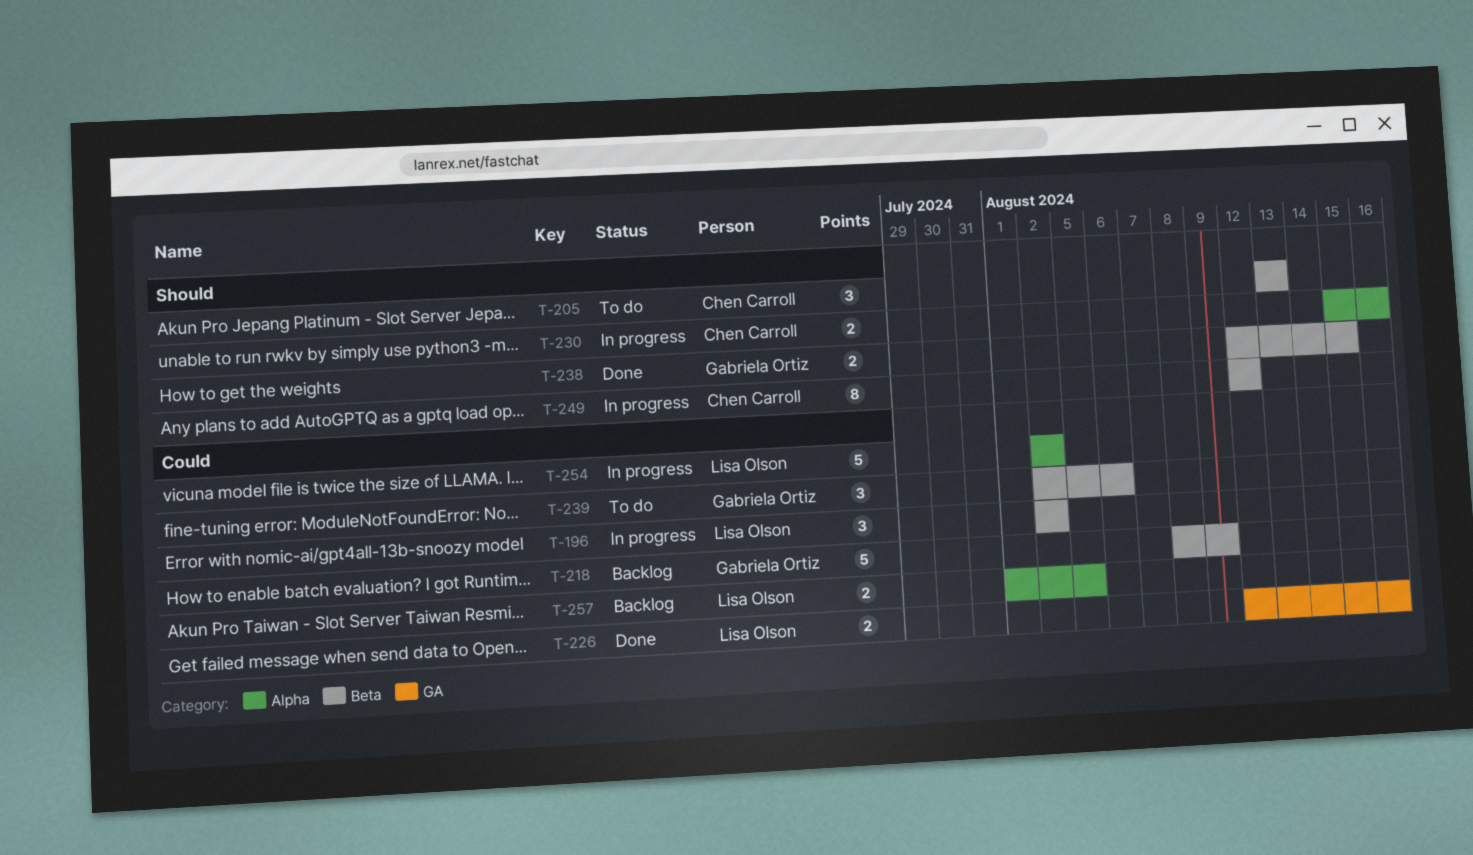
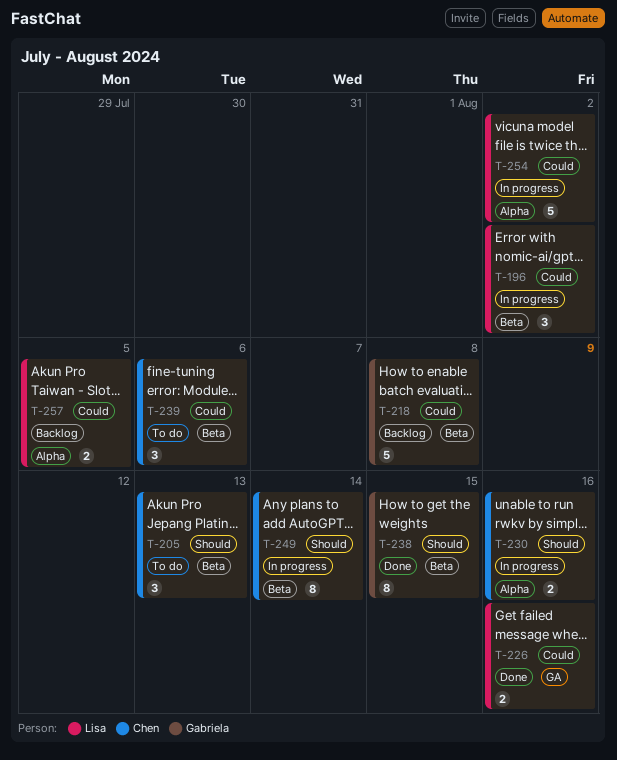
T-218, due: Aug 9 -> Aug 8
T-238, estimate: 2 -> 8
T-239, owner: Gabriela Ortiz -> Chen Carroll
T-249, due: Aug 12 -> Aug 14

